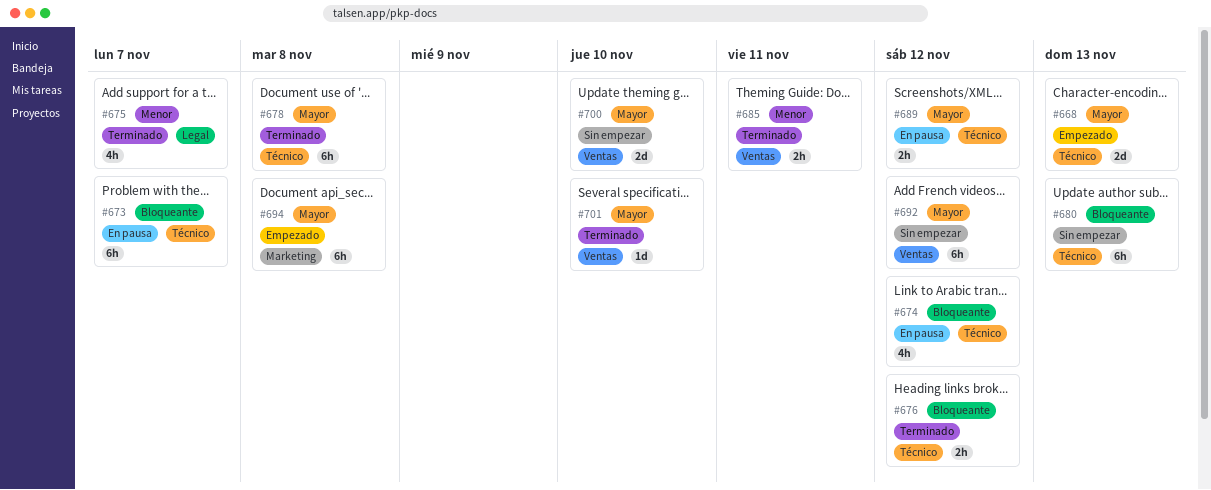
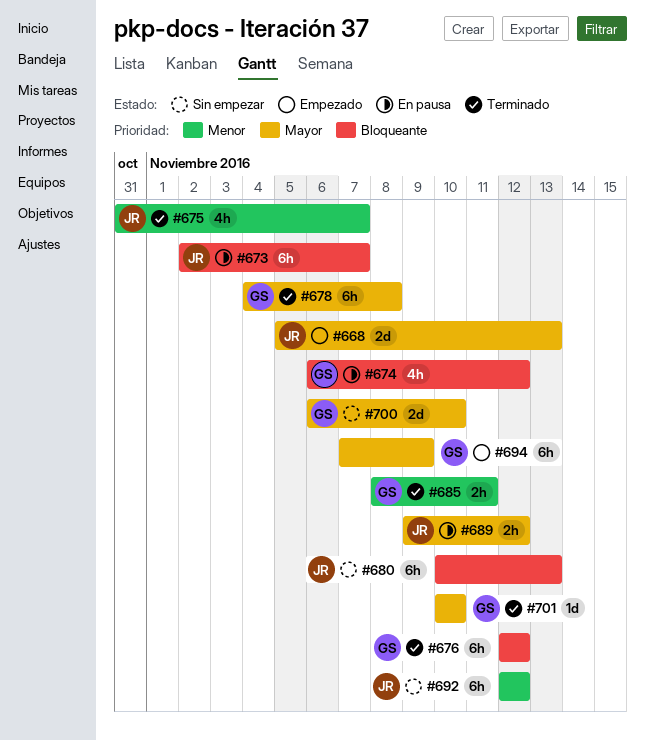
#676, estimate: 2h -> 6h
#692, priority: Mayor -> Menor
#694, due: Nov 8 -> Nov 9

